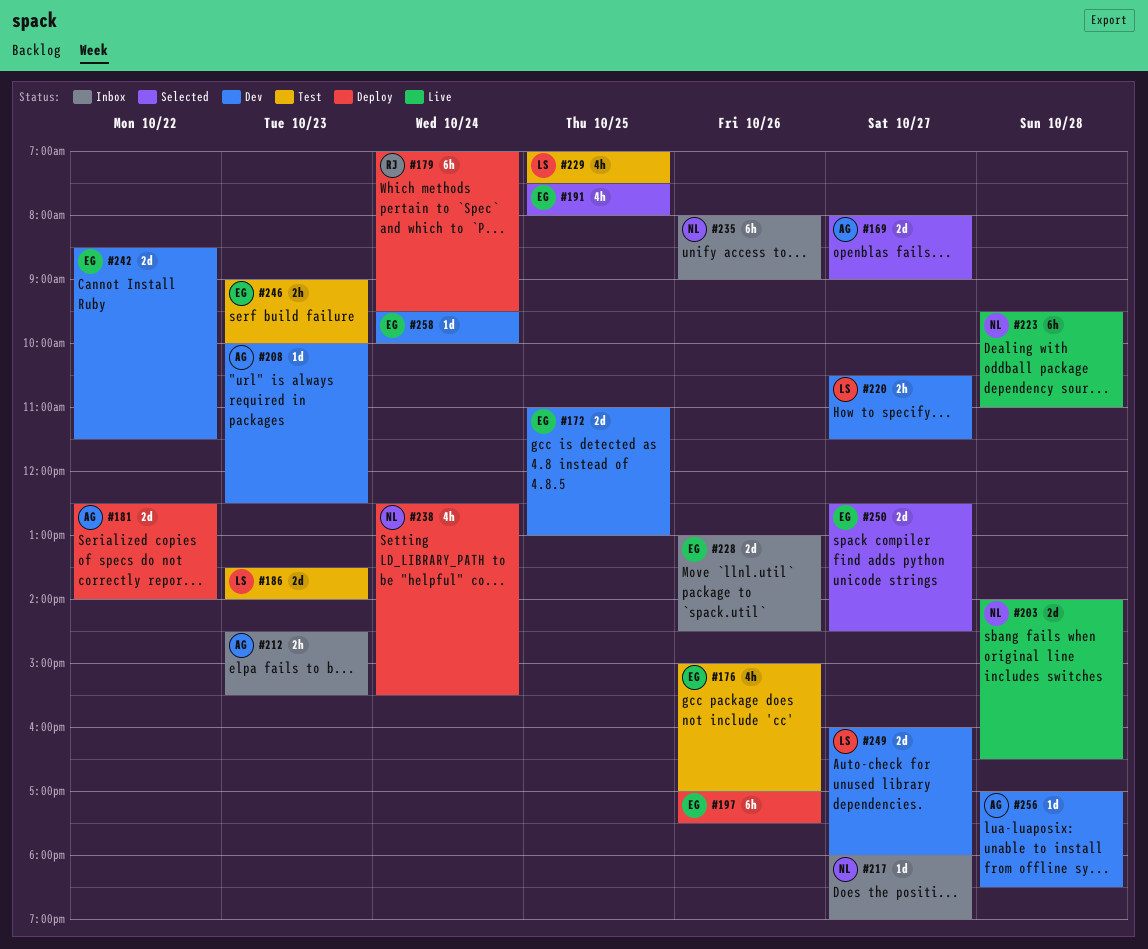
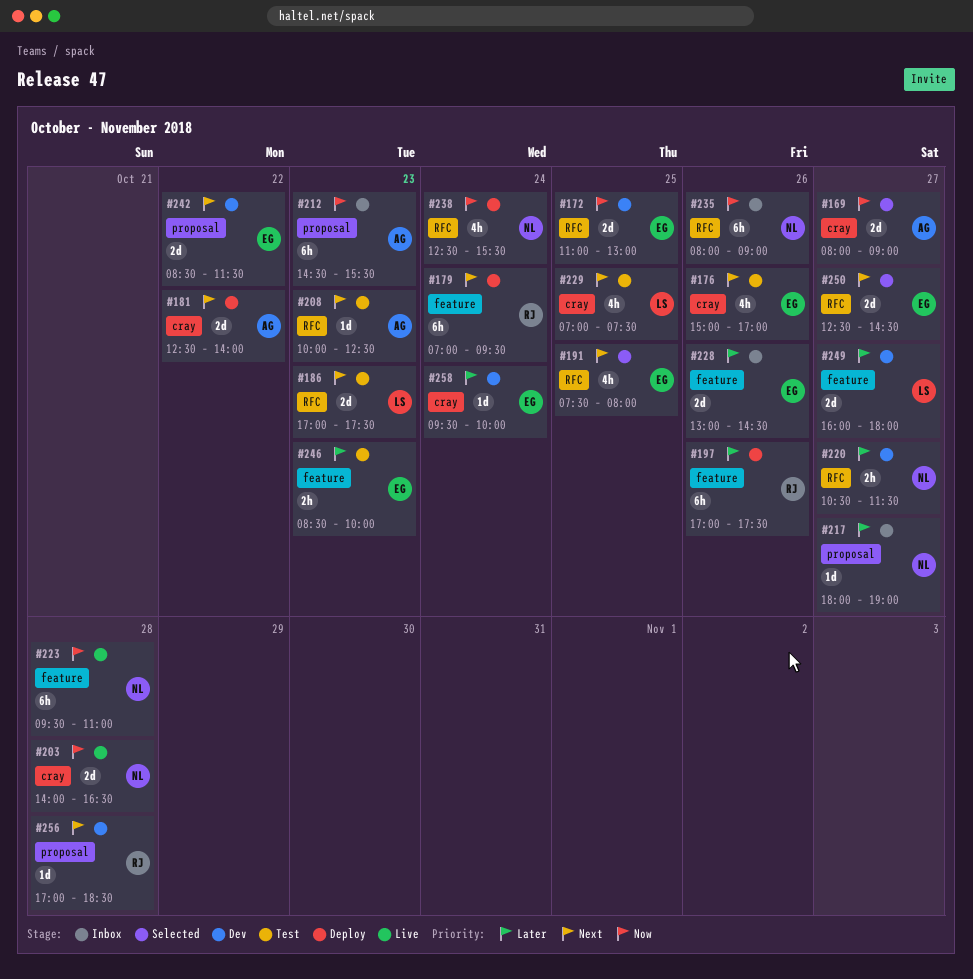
#186, begins: 13:30 -> 17:00
#186, ends: 14:00 -> 17:30
#197, owner: EG -> RJ
#208, status: Dev -> Test
#212, estimate: 2h -> 6h
#220, owner: LS -> NL
#246, begins: 09:00 -> 08:30
#256, owner: AG -> RJ

